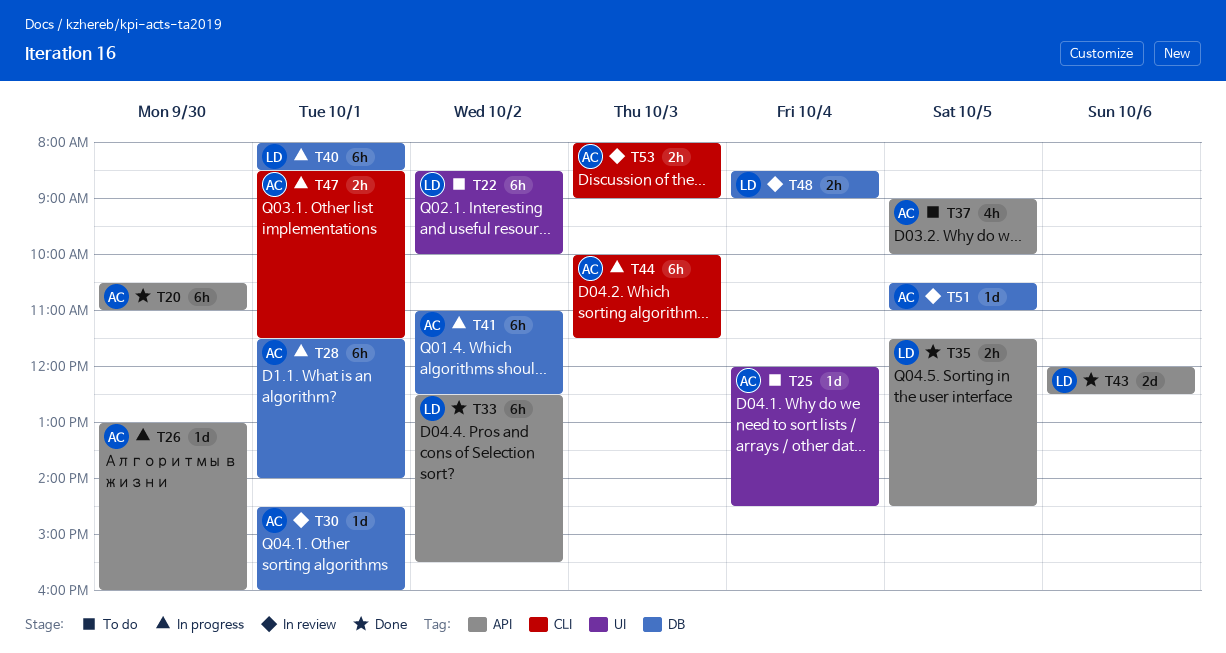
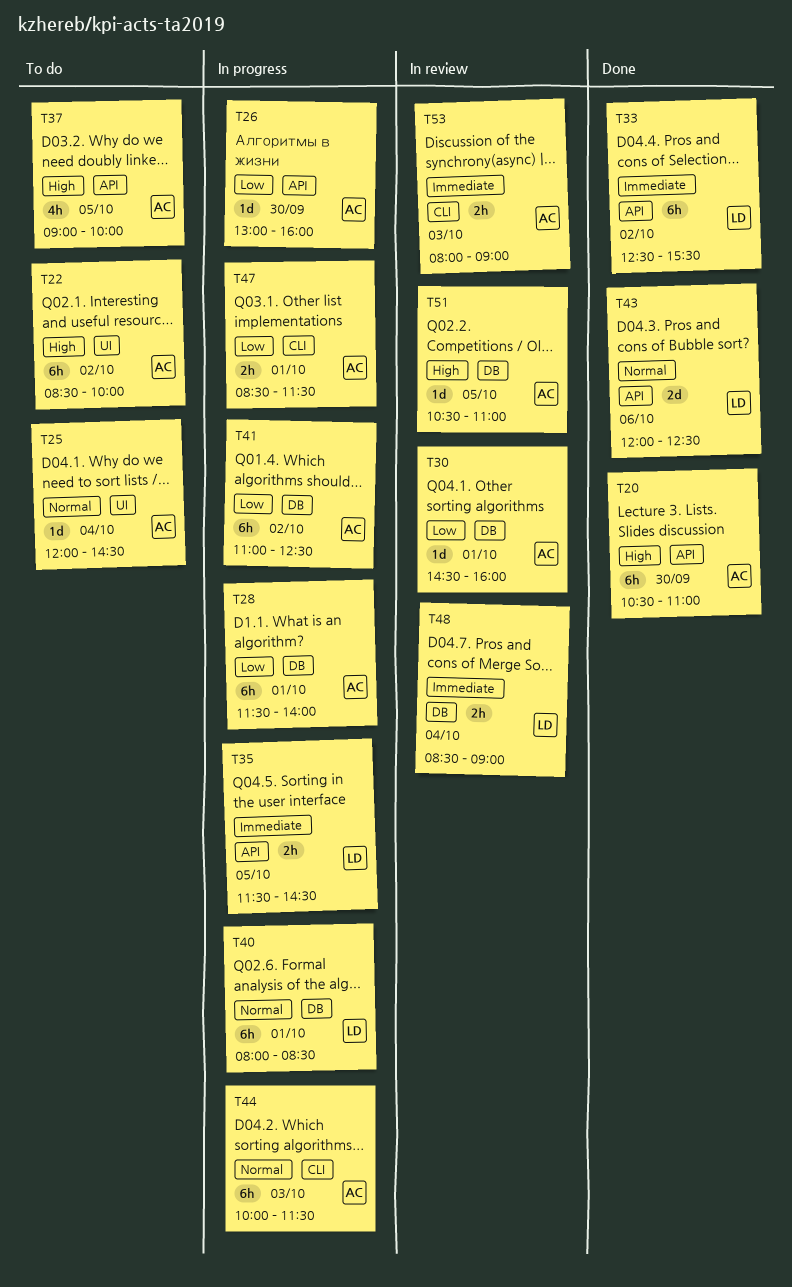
T22, owner: LD -> AC
T35, status: Done -> In progress

